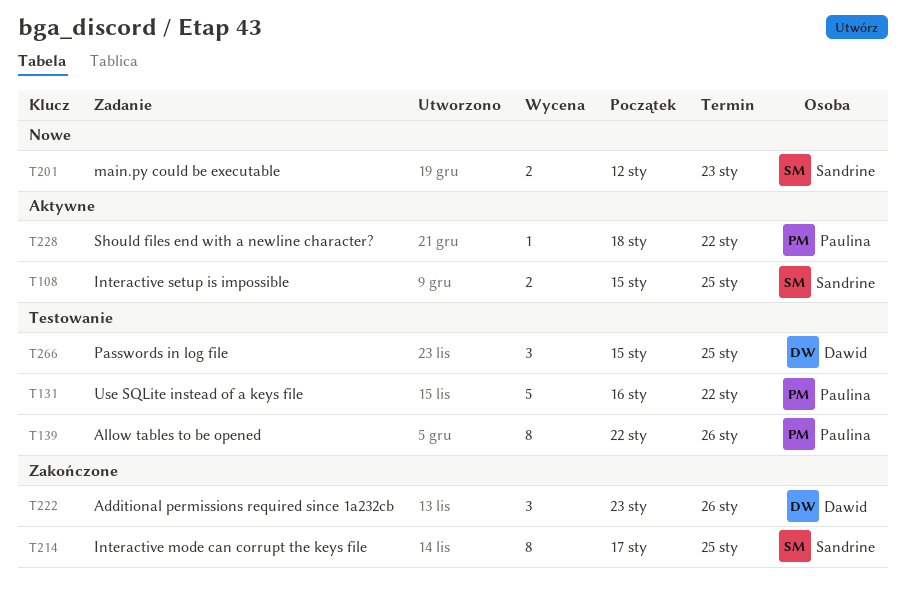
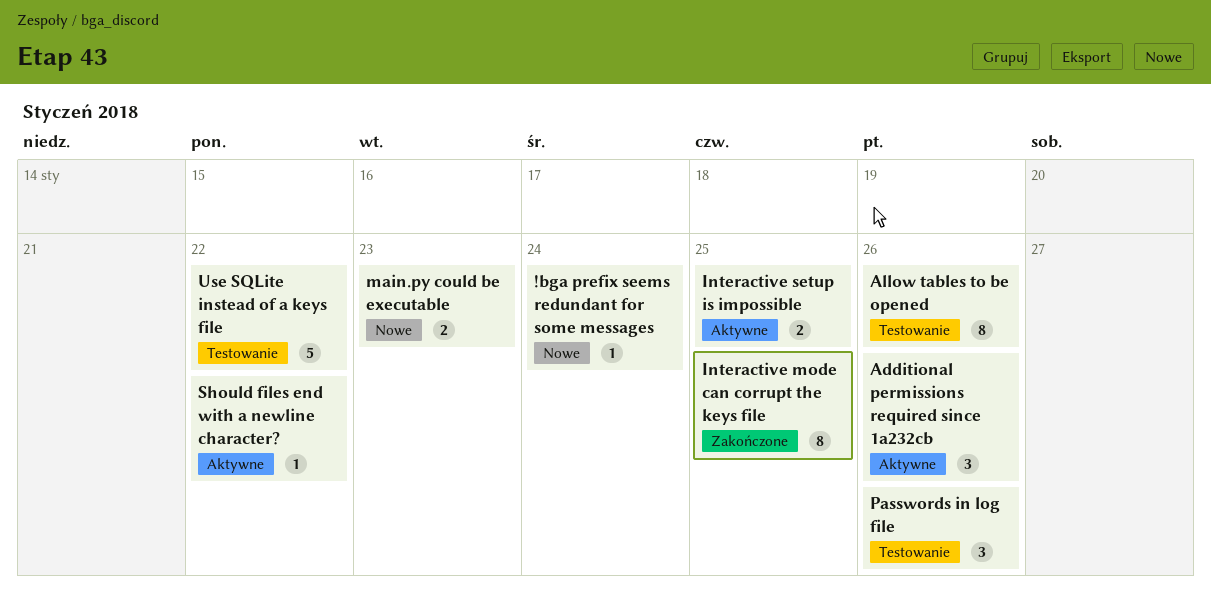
!bga prefix seems redundant for some messages: none -> present
Additional permissions required since 1a232cb, status: Zakończone -> Aktywne
Passwords in log file, due: Jan 25 -> Jan 26

